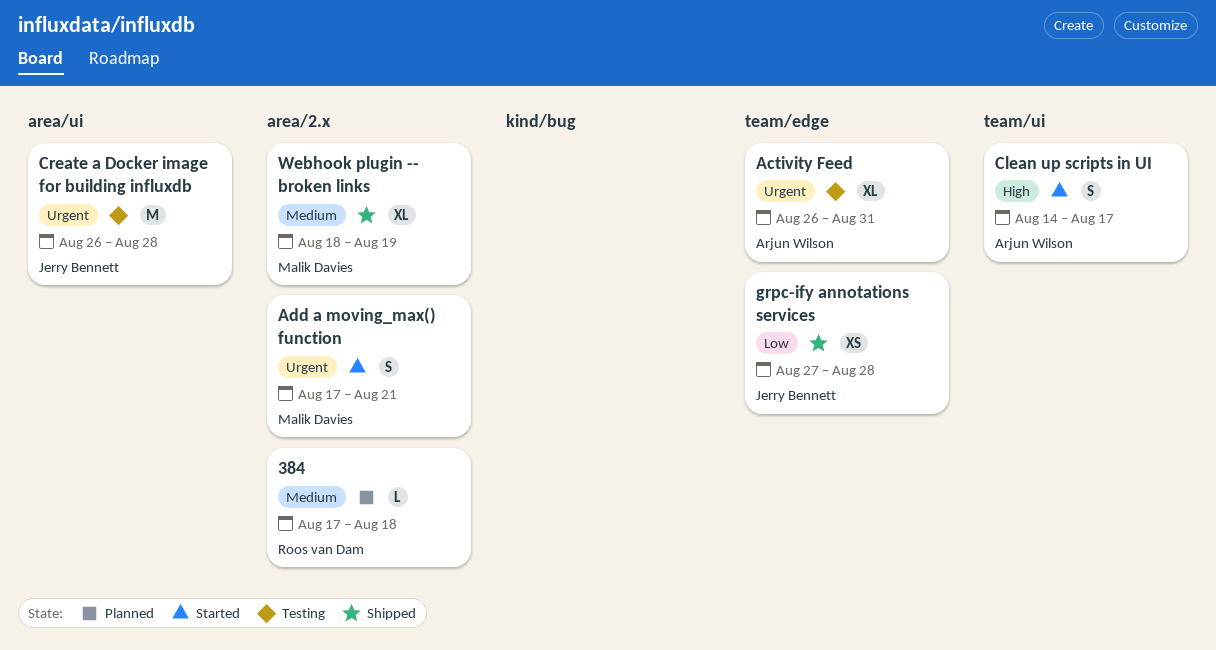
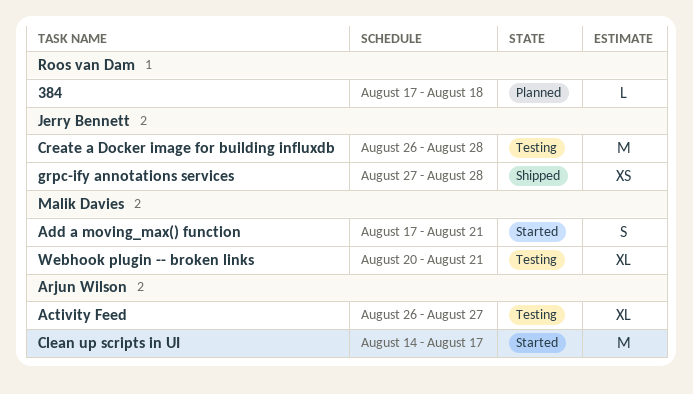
Activity Feed, due: Aug 31 -> Aug 27
Clean up scripts in UI, estimate: S -> M
Webhook plugin -- broken links, status: Shipped -> Testing
Webhook plugin -- broken links, start: Aug 18 -> Aug 20
Webhook plugin -- broken links, due: Aug 19 -> Aug 21

